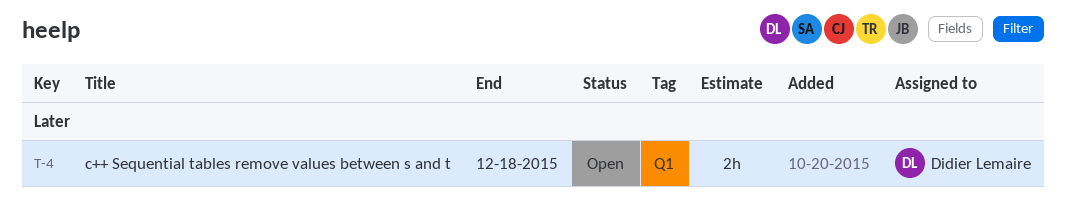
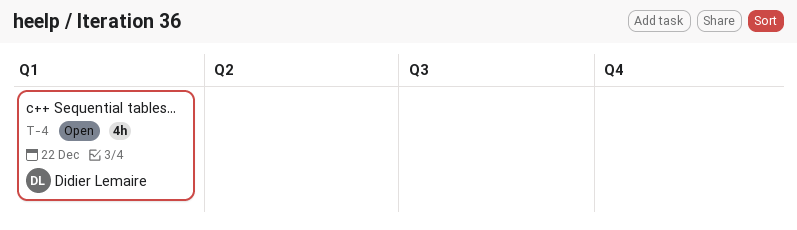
T-4, estimate: 2h -> 4h
T-4, due: Dec 18 -> Dec 22

